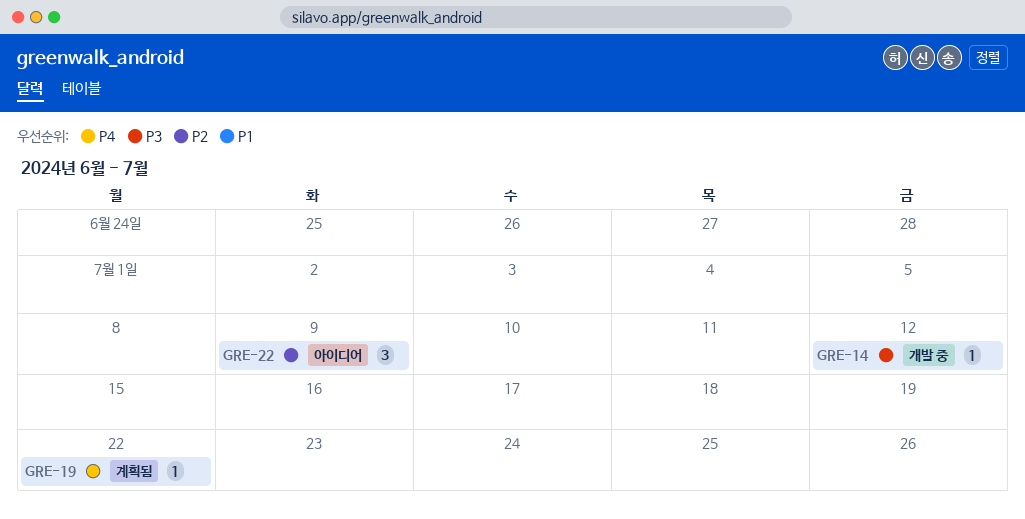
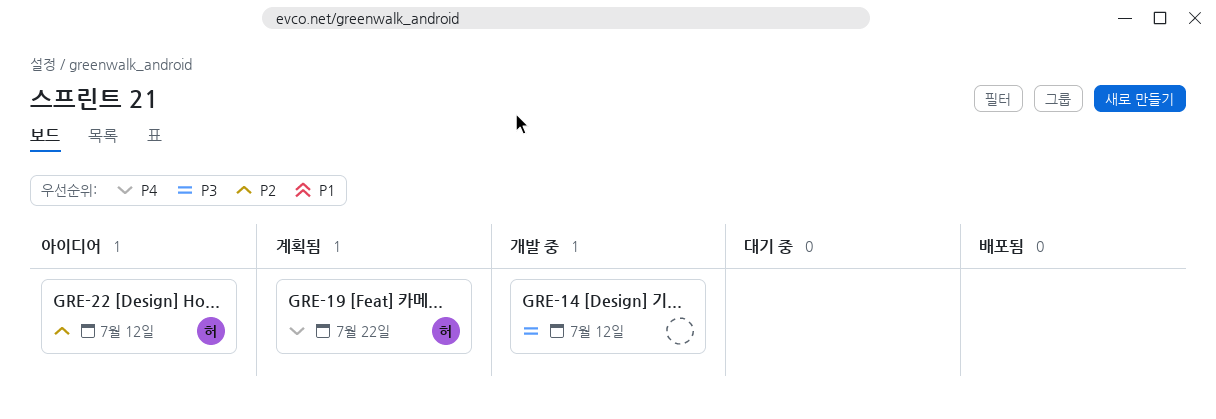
GRE-22, due: Jul 9 -> Jul 12

